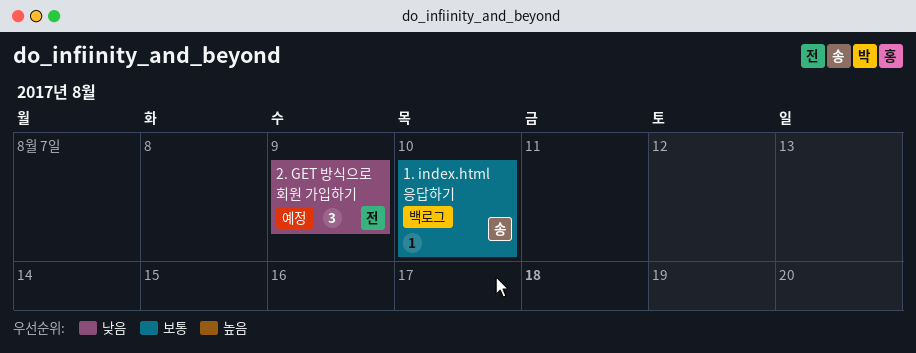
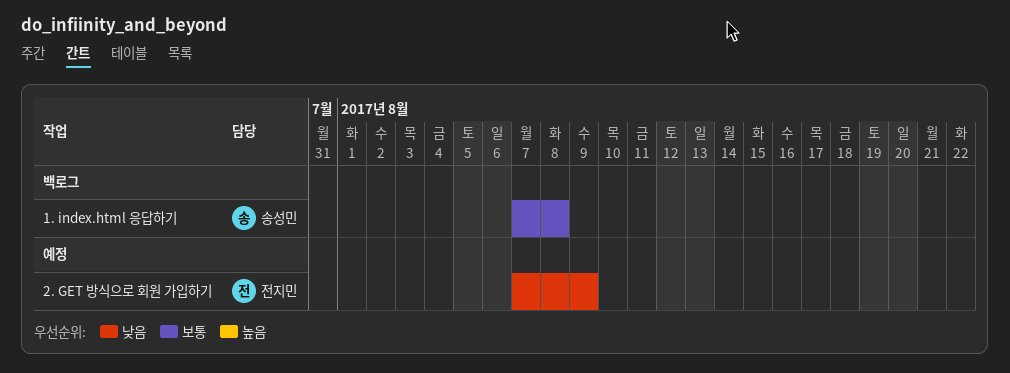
1. index.html 응답하기, due: Aug 10 -> Aug 8

